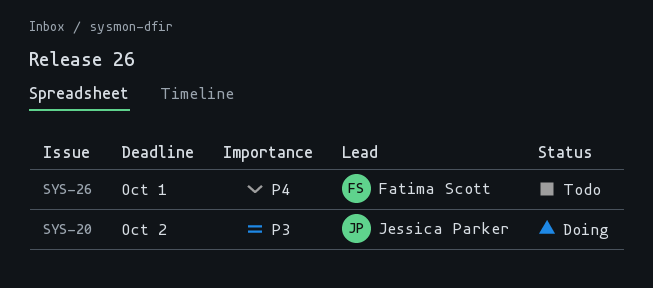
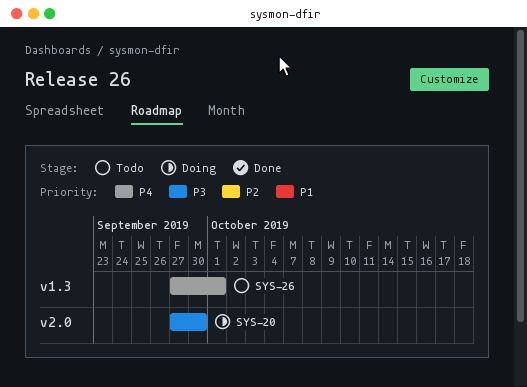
SYS-20, due: Oct 2 -> Sep 30

